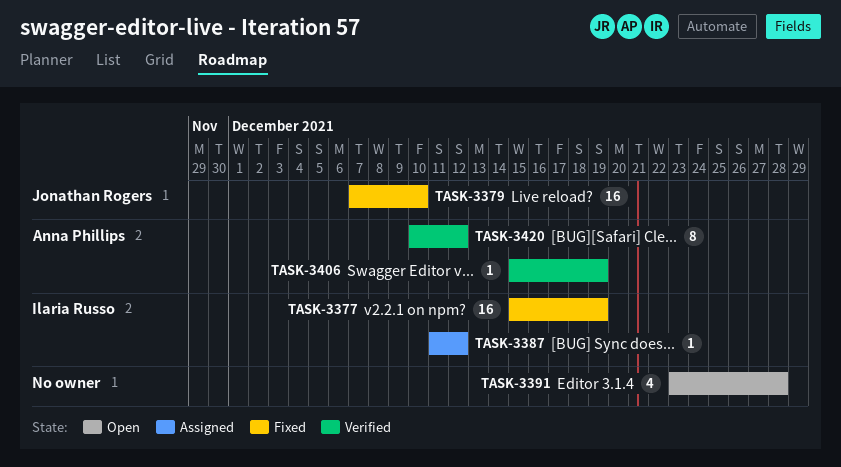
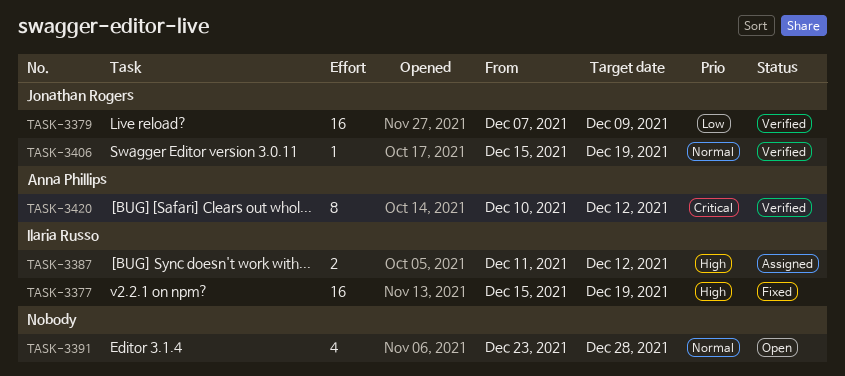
TASK-3379, status: Fixed -> Verified
TASK-3379, due: Dec 10 -> Dec 9
TASK-3387, estimate: 1 -> 2
TASK-3406, owner: Anna Phillips -> Jonathan Rogers

